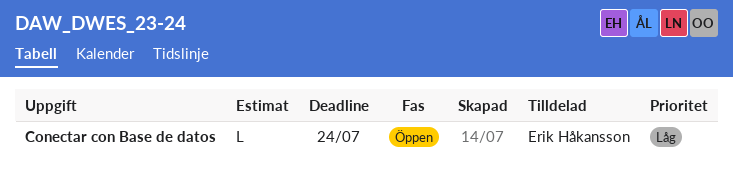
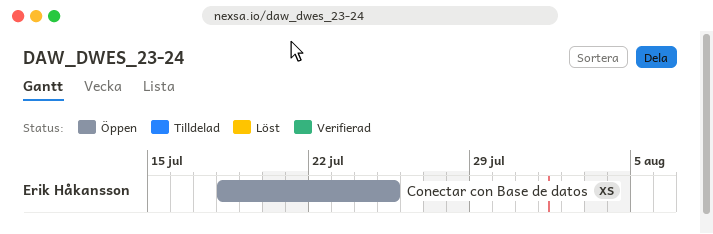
Conectar con Base de datos, estimate: L -> XS
Conectar con Base de datos, due: Jul 24 -> Jul 25

